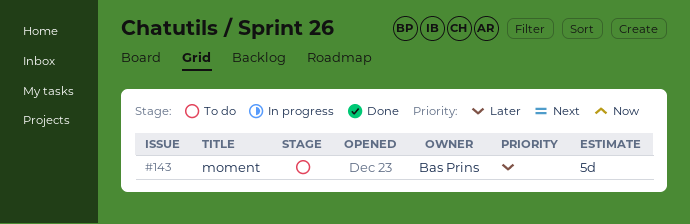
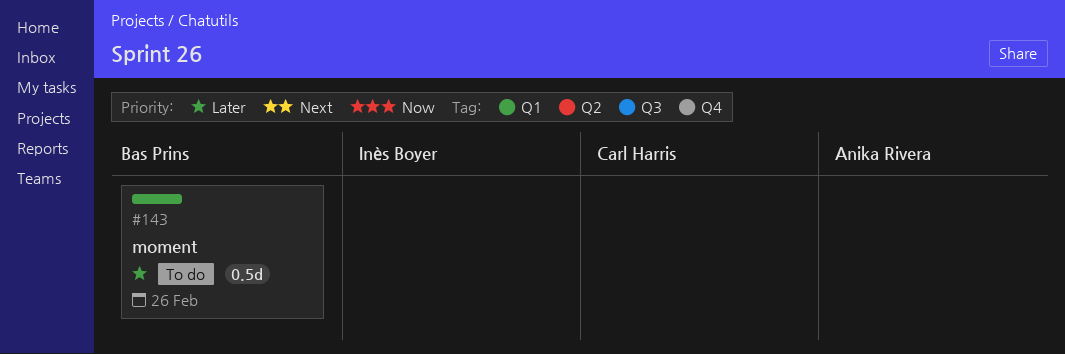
#143, estimate: 5d -> 0.5d

